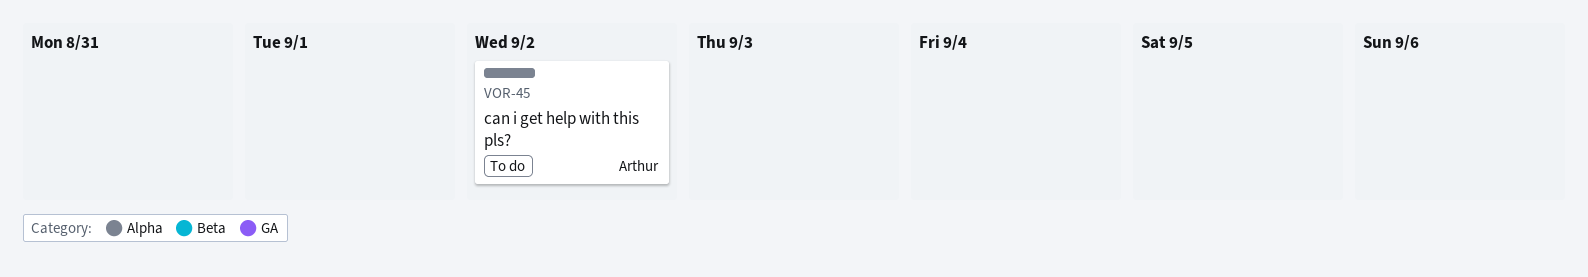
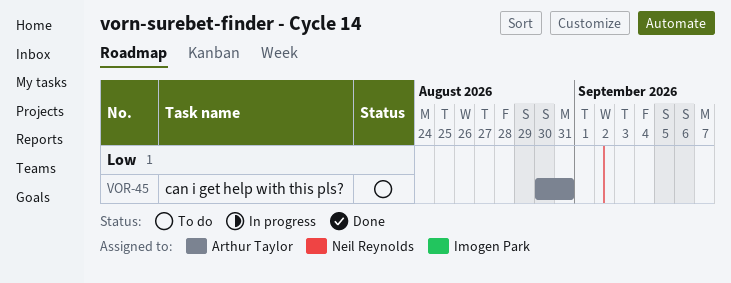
VOR-45, due: Sep 2 -> Aug 31

